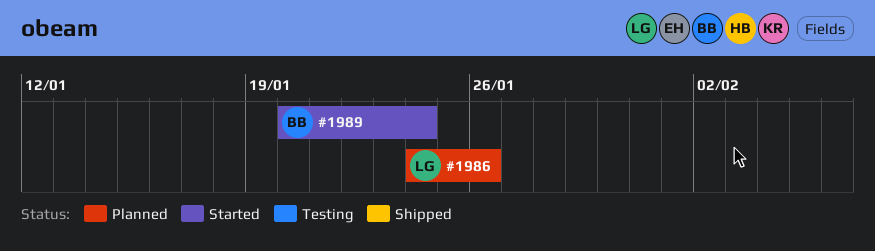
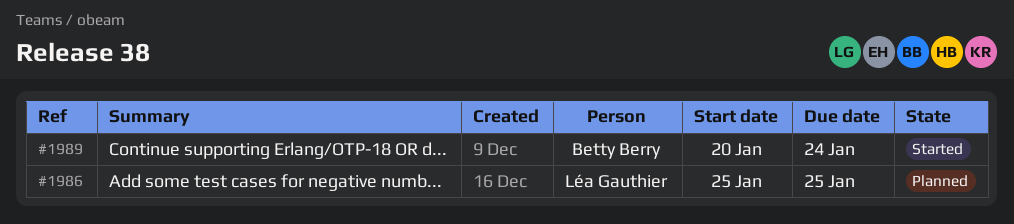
#1986, start: Jan 24 -> Jan 25
#1986, due: Jan 26 -> Jan 25

